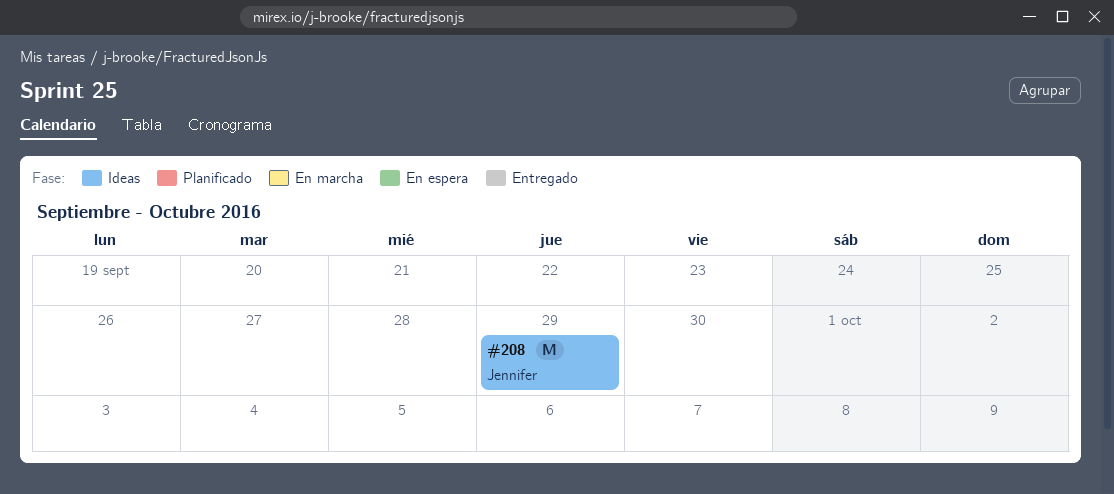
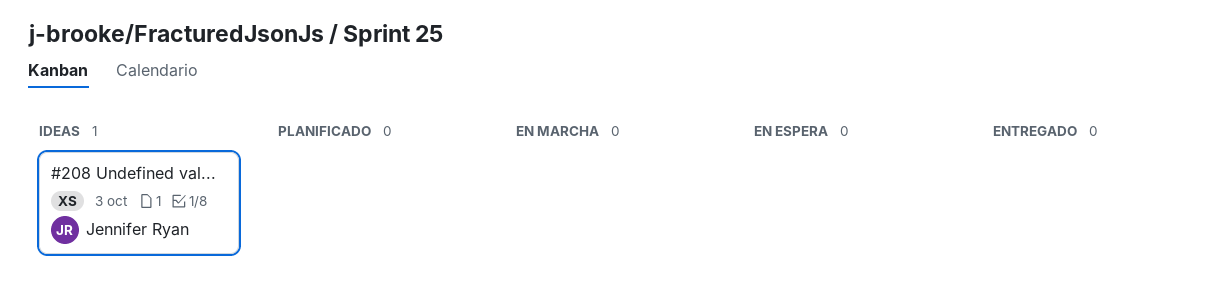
#208, estimate: M -> XS
#208, due: Sep 29 -> Oct 3

